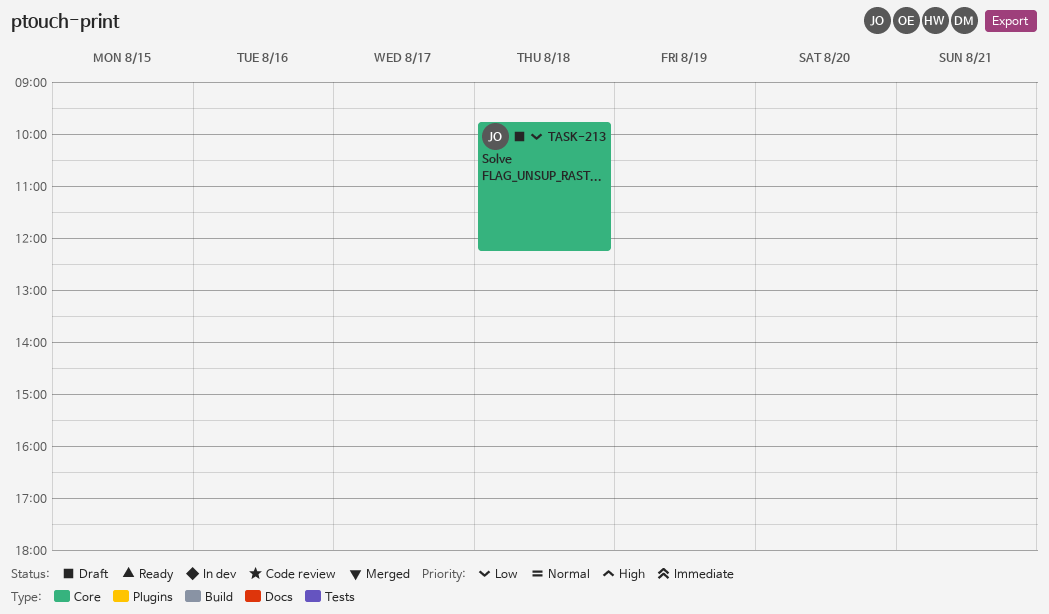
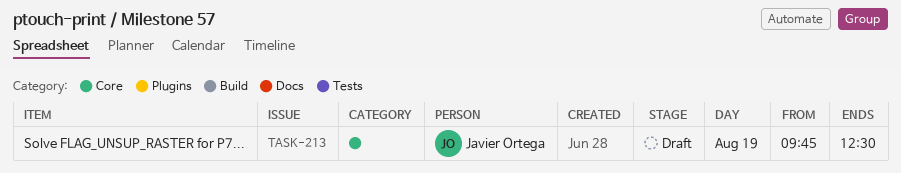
TASK-213, day: Aug 18 -> Aug 19
TASK-213, ends: 12:15 -> 12:30

